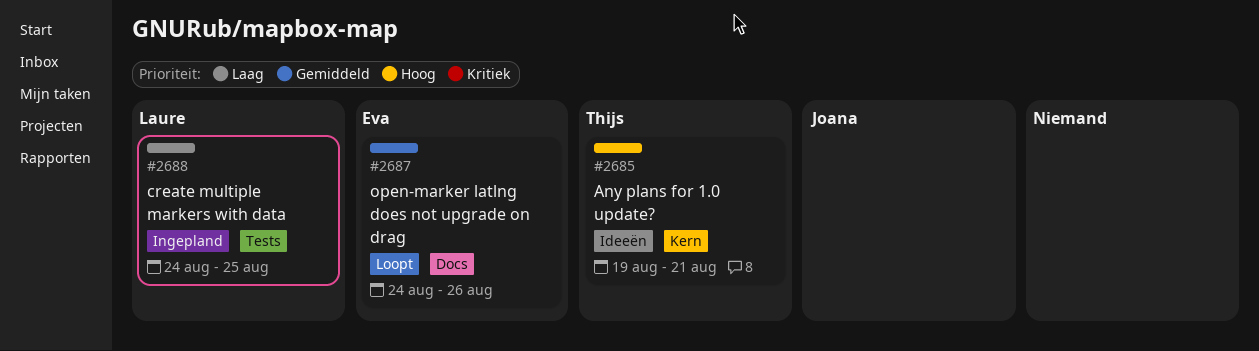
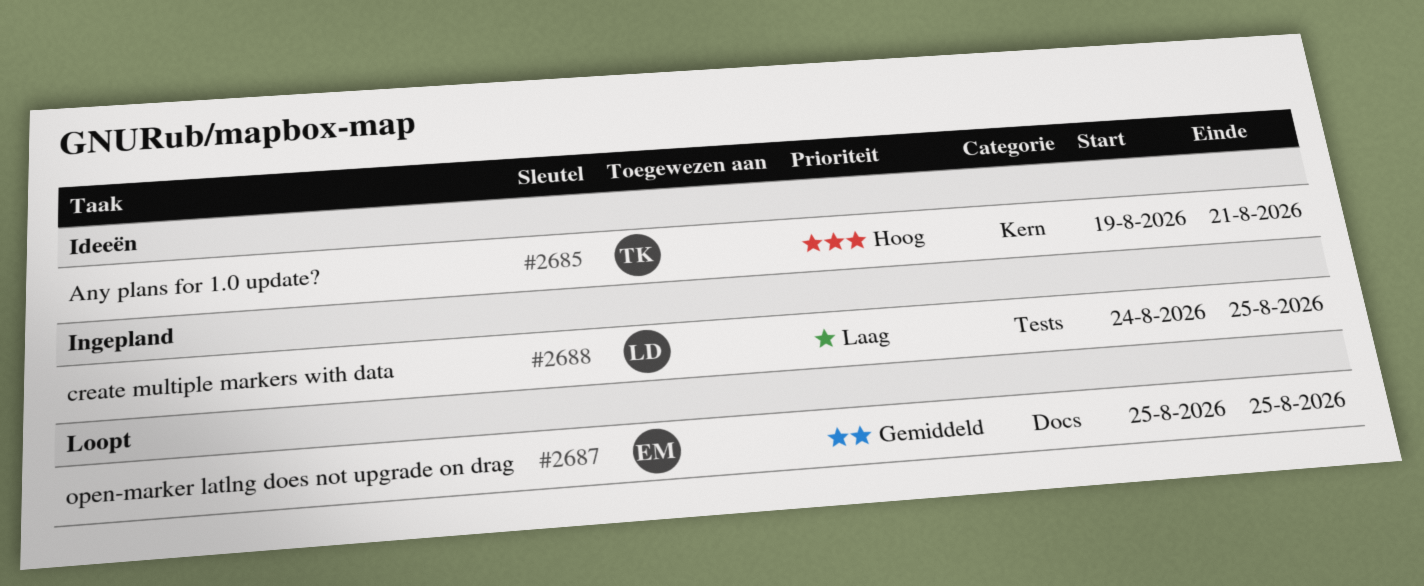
#2687, start: Aug 24 -> Aug 25
#2687, due: Aug 26 -> Aug 25

